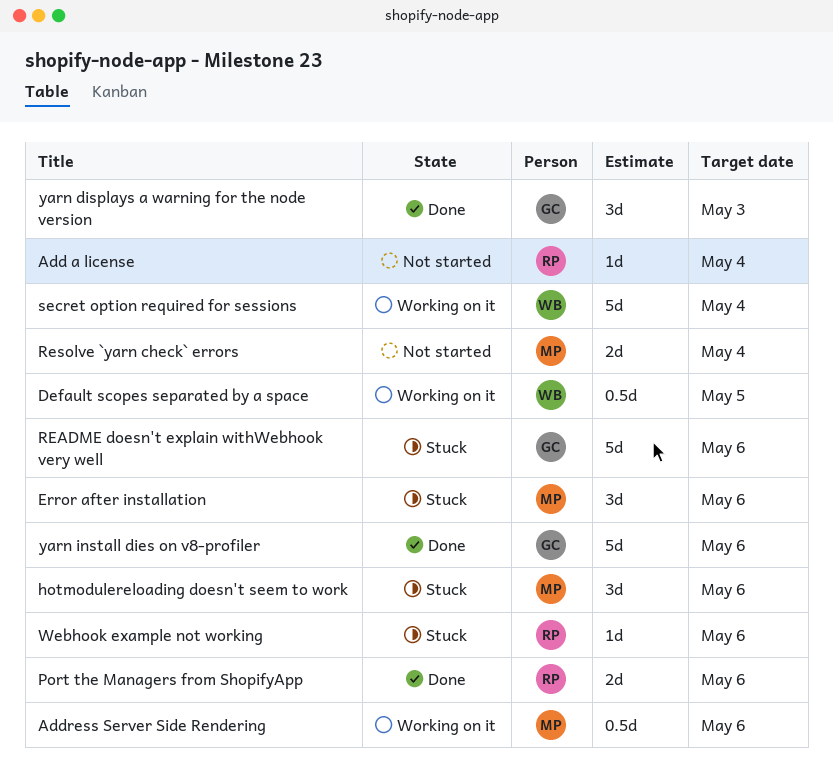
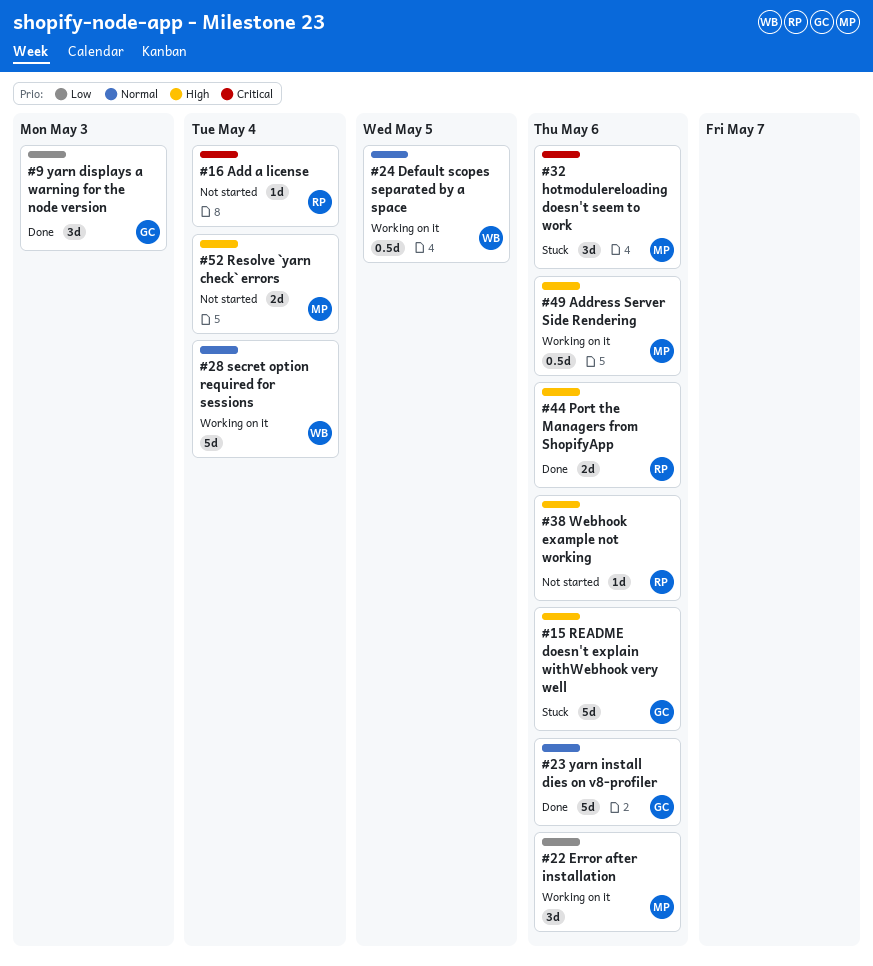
Error after installation, status: Stuck -> Working on it
Webhook example not working, status: Stuck -> Not started

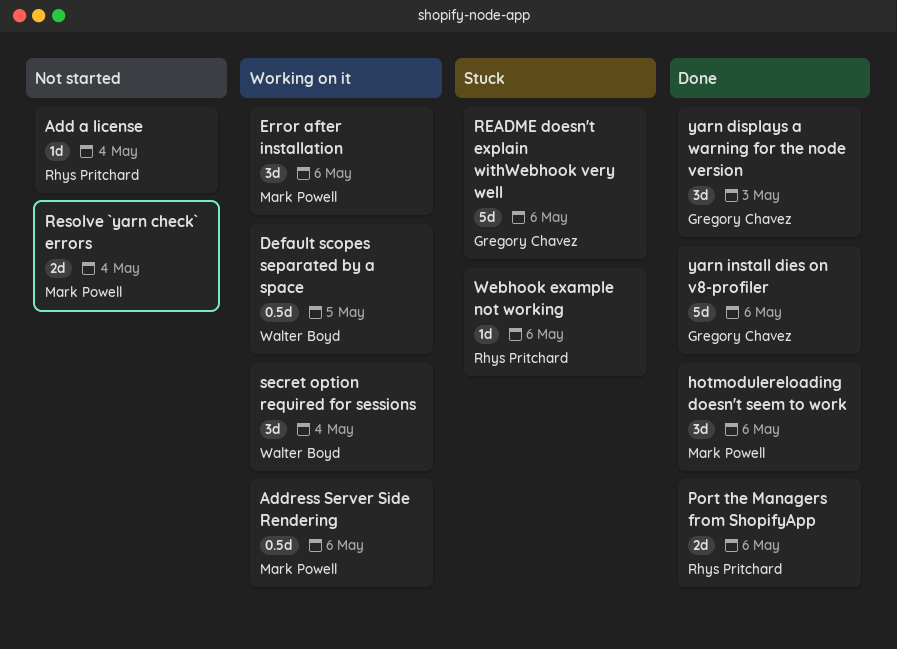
hotmodulereloading doesn't seem to work, status: Stuck -> Done
secret option required for sessions, estimate: 5d -> 3d
Webhook example not working, status: Not started -> Stuck

